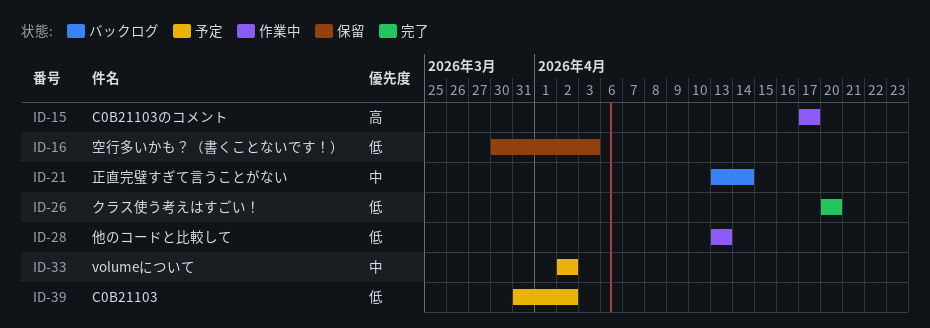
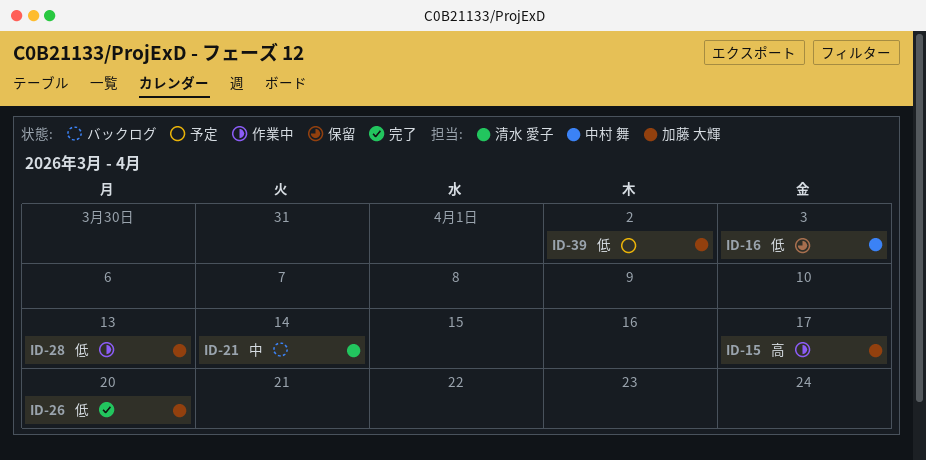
ID-33: present -> none

